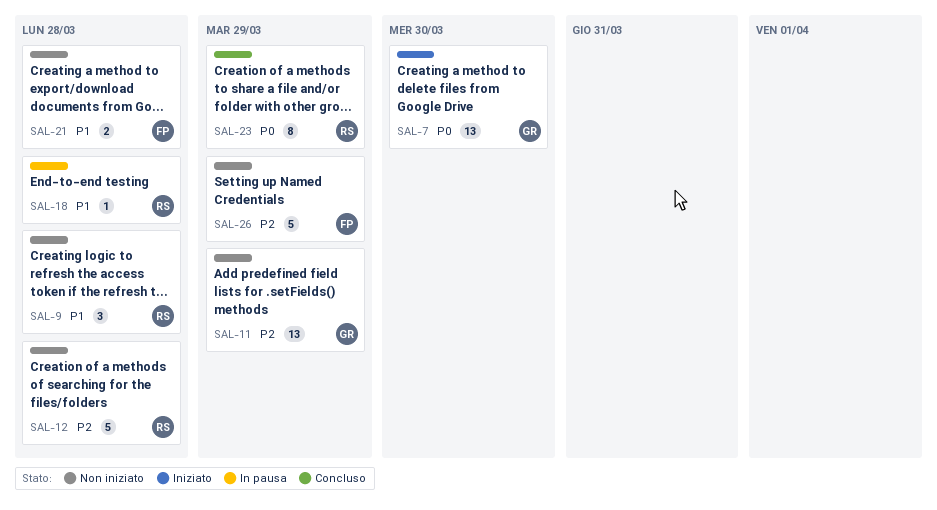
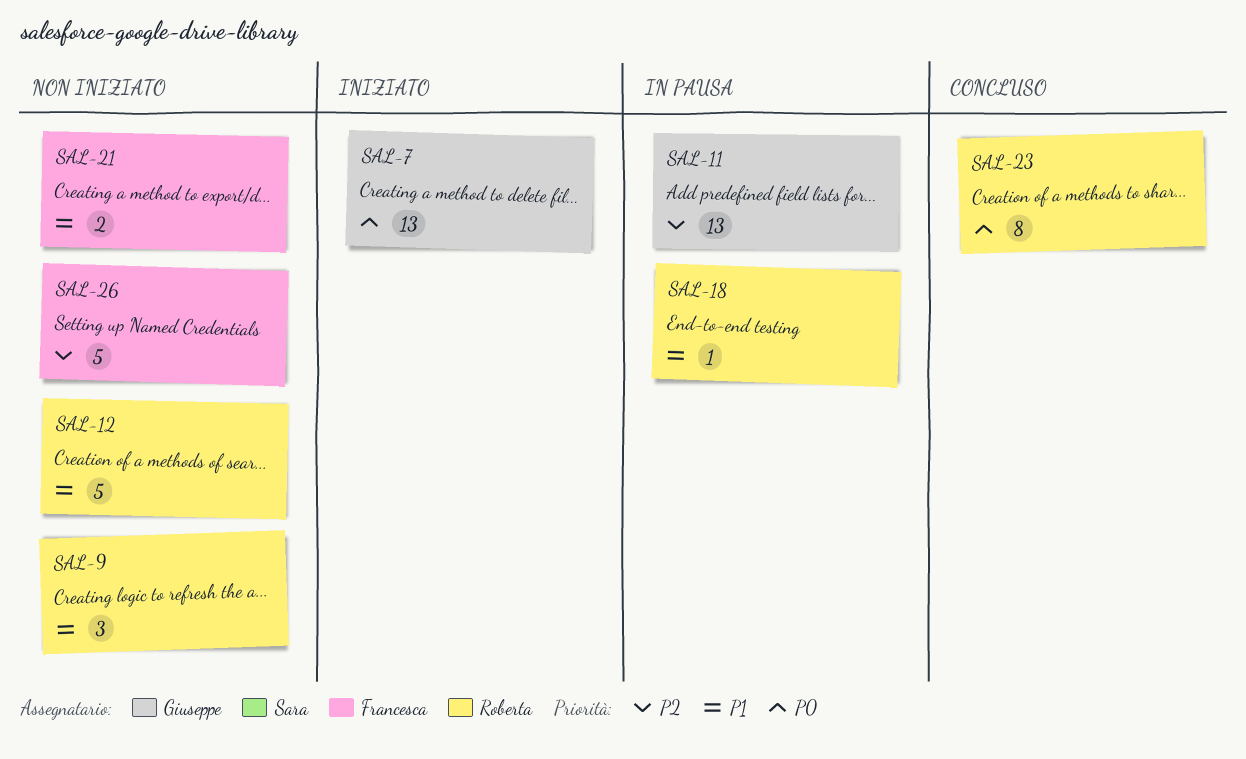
SAL-11, status: Non iniziato -> In pausa
SAL-12, priority: P2 -> P1

